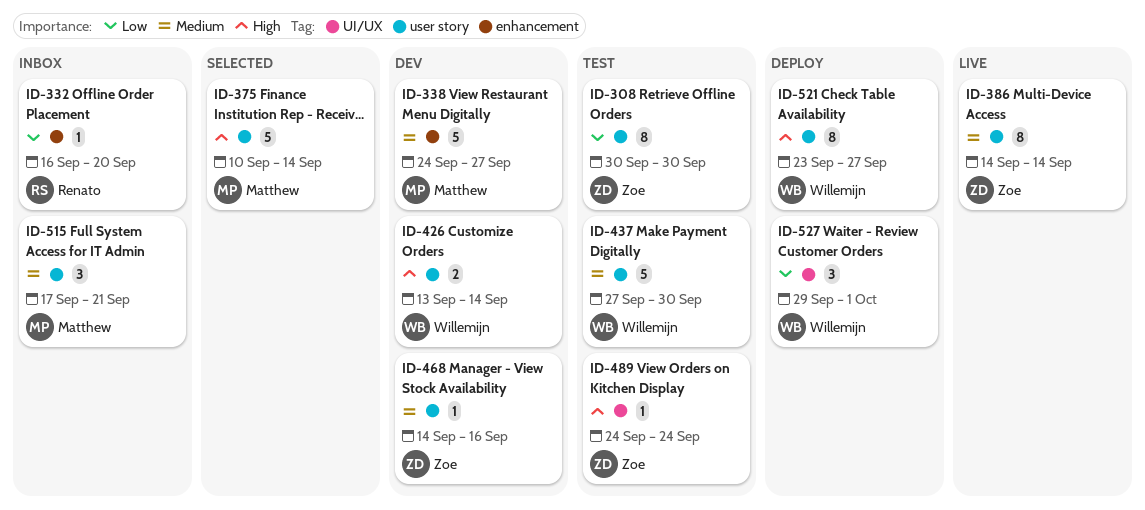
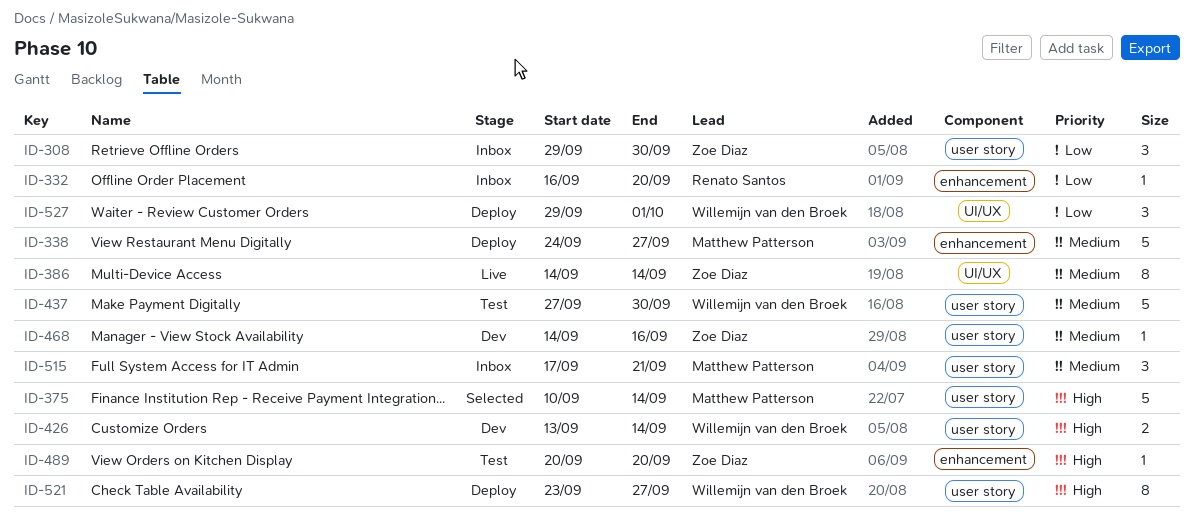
ID-308, status: Test -> Inbox
ID-308, estimate: 8 -> 3
ID-308, start: Sep 30 -> Sep 29
ID-338, status: Dev -> Deploy
ID-386, label: user story -> UI/UX
ID-489, label: UI/UX -> enhancement
ID-489, start: Sep 24 -> Sep 20
ID-489, due: Sep 24 -> Sep 20

